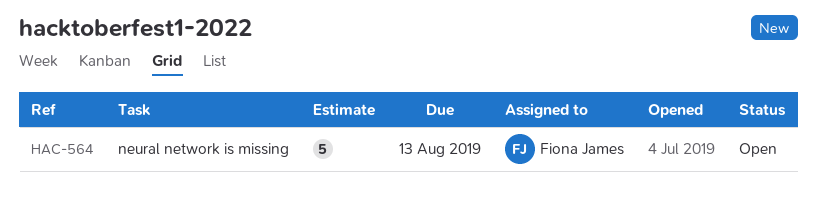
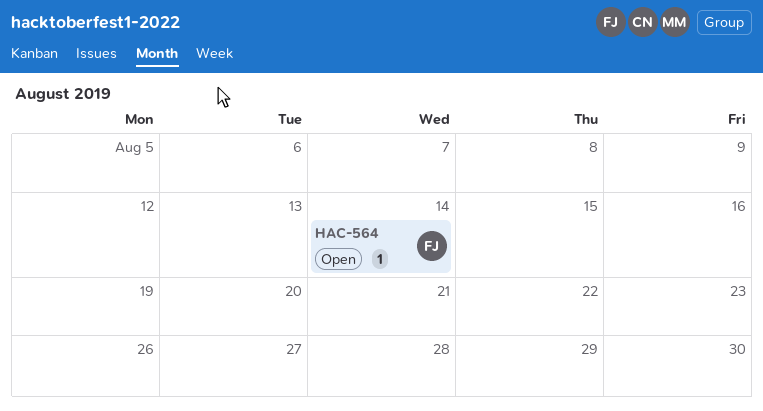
HAC-564, estimate: 5 -> 1
HAC-564, due: Aug 13 -> Aug 14

